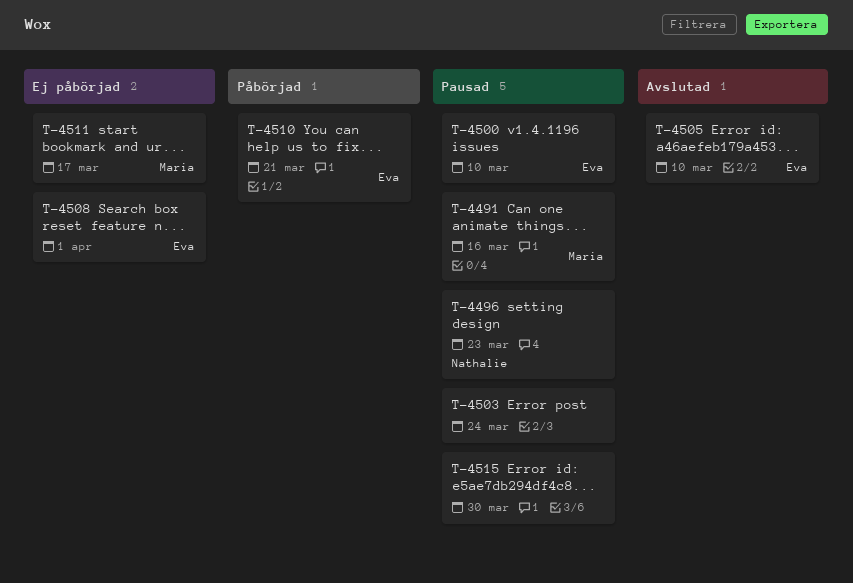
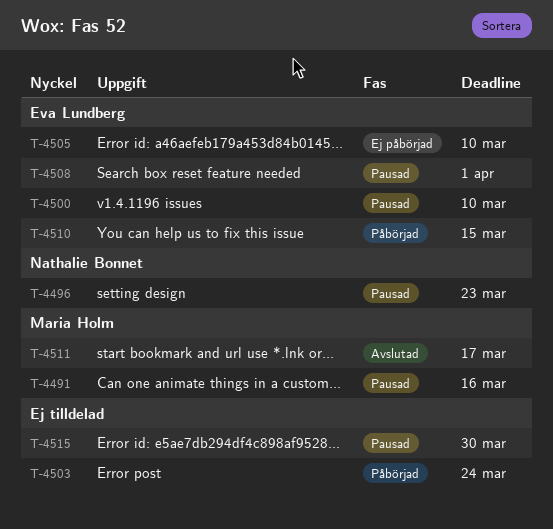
T-4503, status: Pausad -> Påbörjad
T-4505, status: Avslutad -> Ej påbörjad
T-4508, status: Ej påbörjad -> Pausad
T-4510, due: Mar 21 -> Mar 15
T-4511, status: Ej påbörjad -> Avslutad

